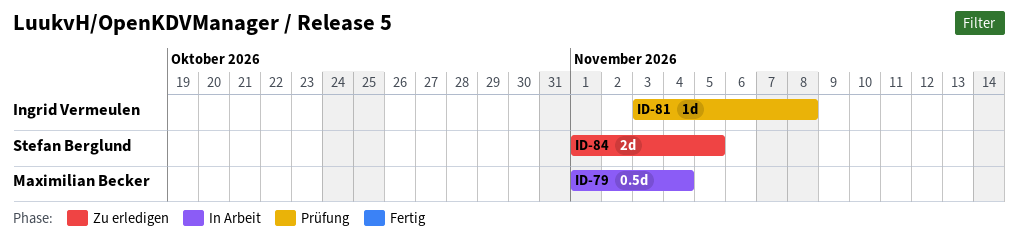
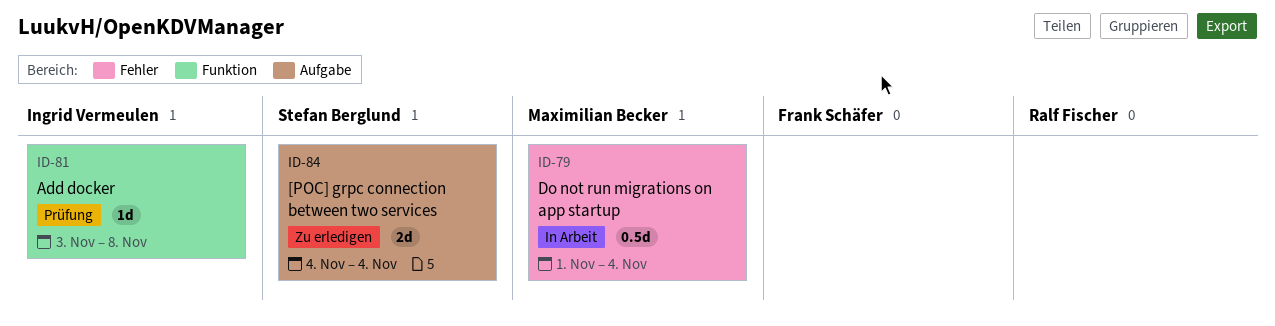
ID-84, start: Nov 1 -> Nov 4
ID-84, due: Nov 5 -> Nov 4

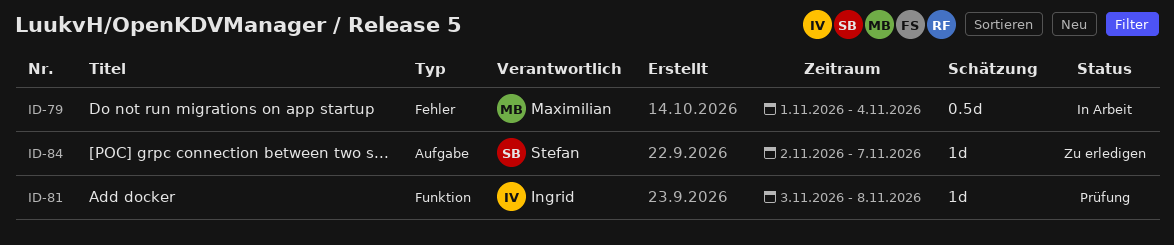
ID-84, estimate: 2d -> 1d
ID-84, start: Nov 4 -> Nov 2
ID-84, due: Nov 4 -> Nov 7

